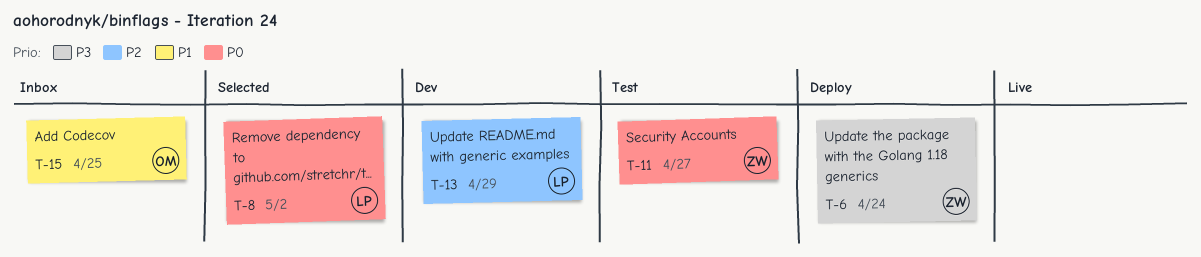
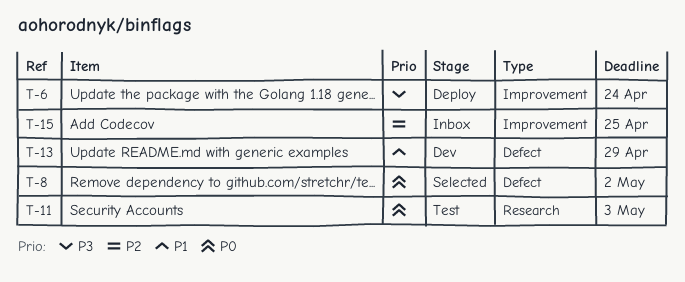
T-11, due: Apr 27 -> May 3
T-13, priority: P2 -> P1
T-15, priority: P1 -> P2

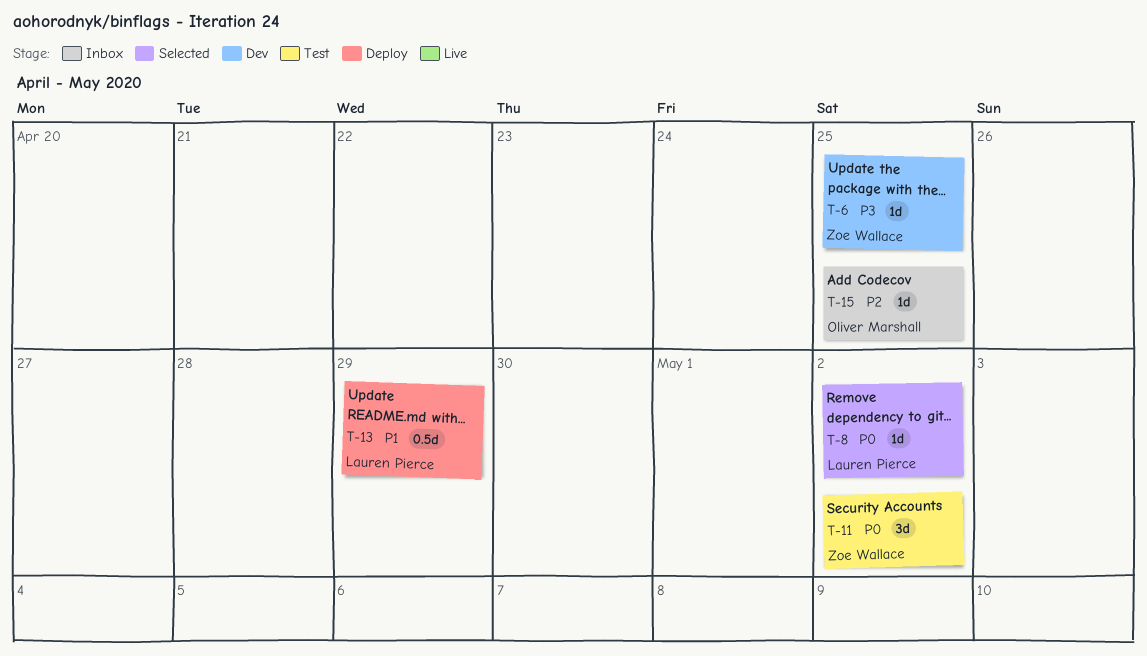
T-6, status: Deploy -> Dev
T-6, due: Apr 24 -> Apr 25
T-11, due: May 3 -> May 2
T-13, status: Dev -> Deploy

